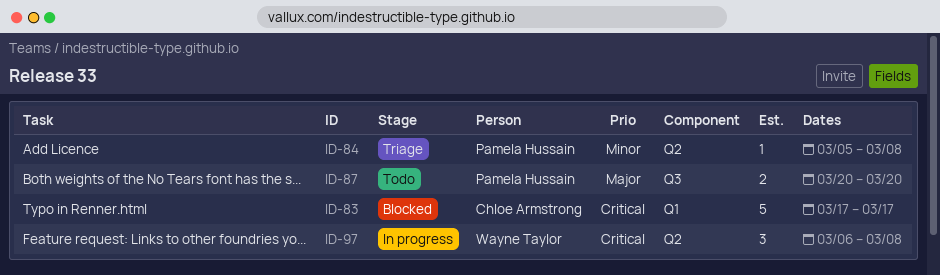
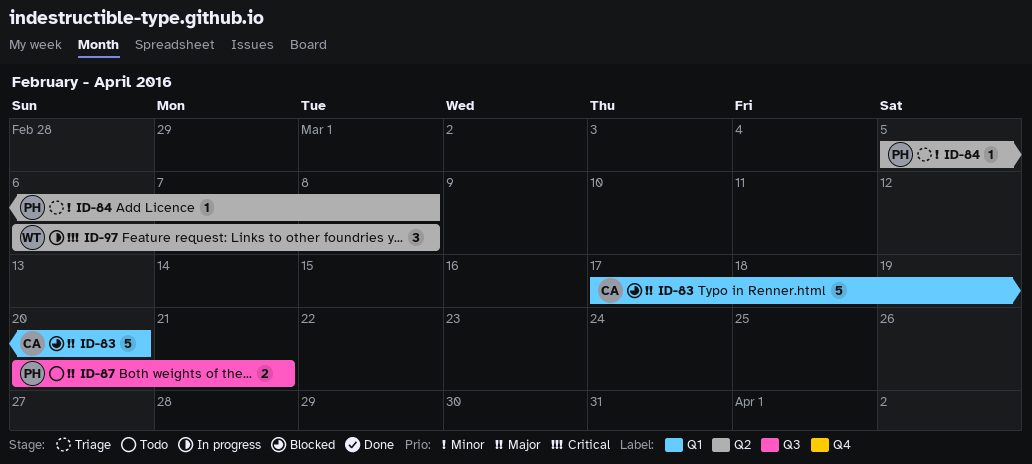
ID-83, priority: Critical -> Major
ID-83, due: Mar 17 -> Mar 20
ID-87, due: Mar 20 -> Mar 21

